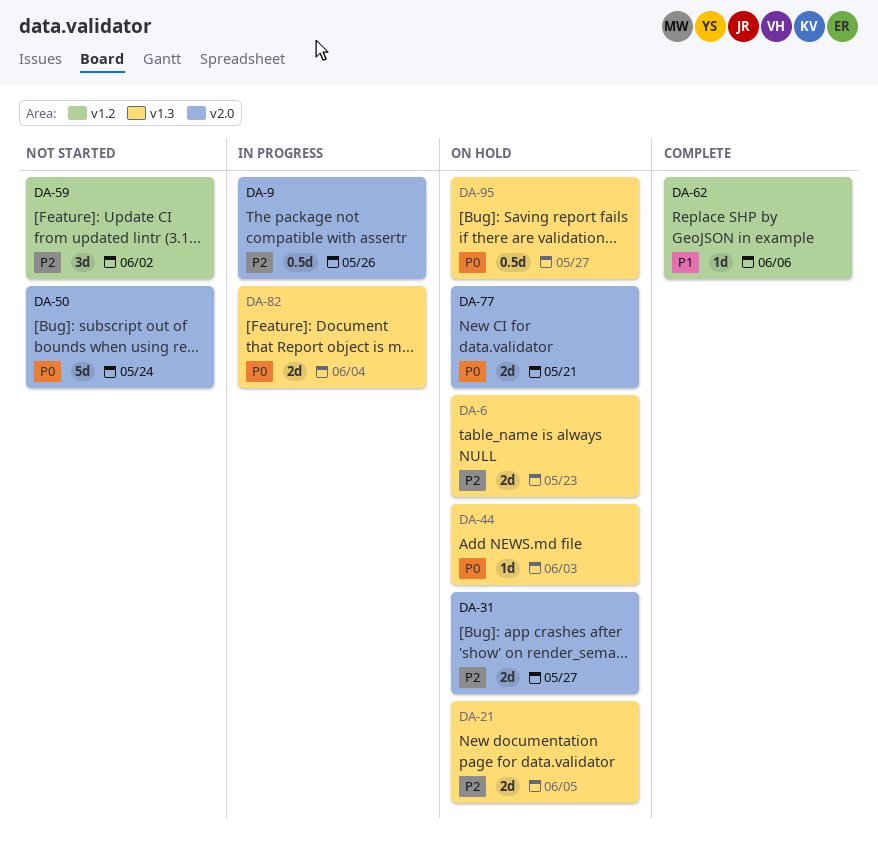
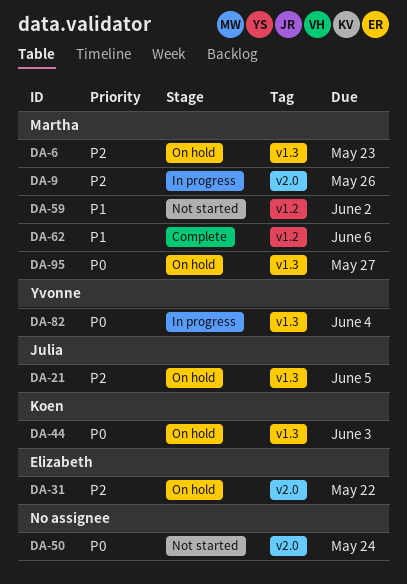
DA-31, due: May 27 -> May 22
DA-59, priority: P2 -> P1
DA-77: present -> none

